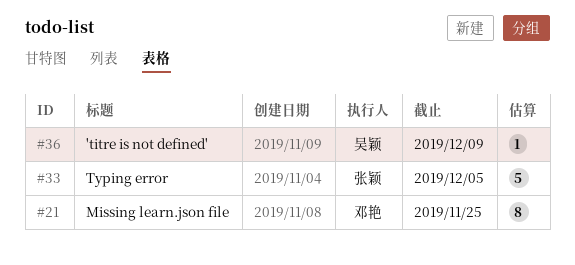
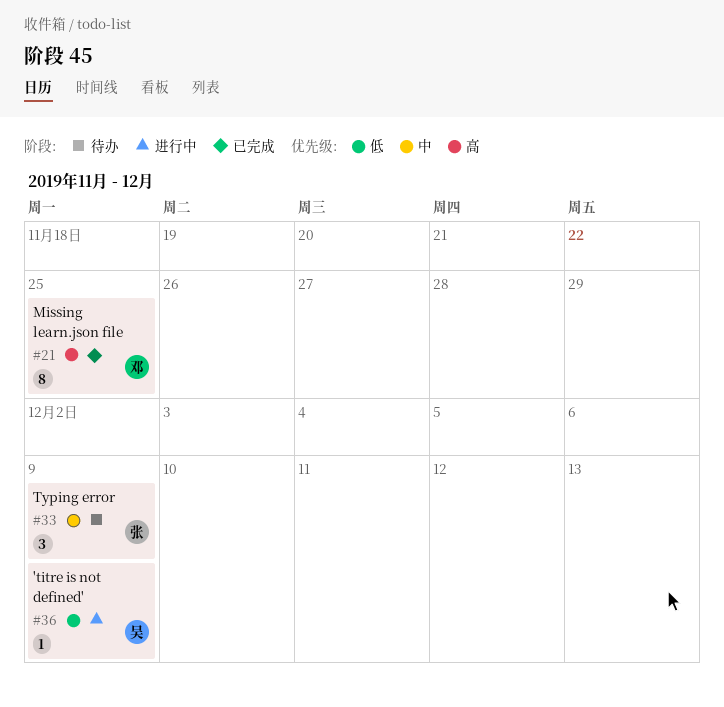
#33, estimate: 5 -> 3
#33, due: Dec 5 -> Dec 9

